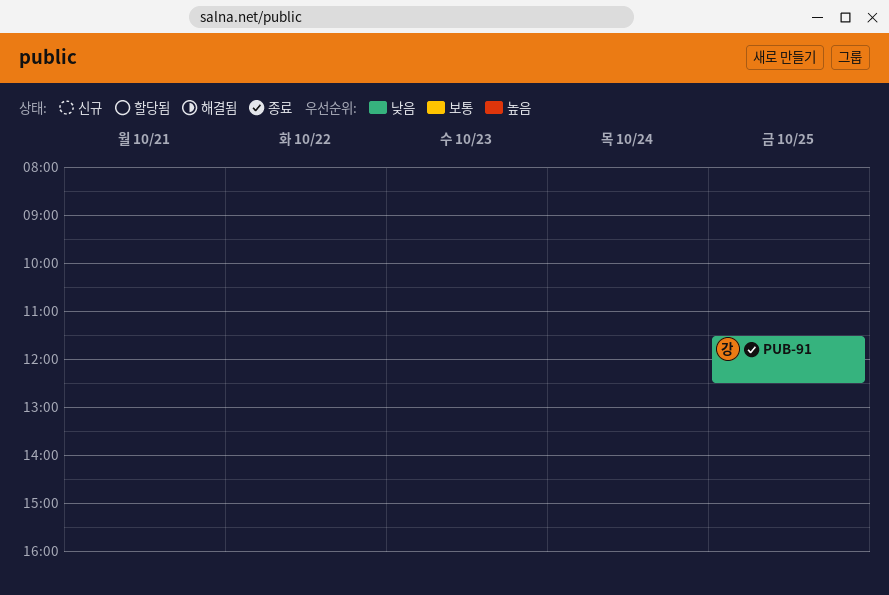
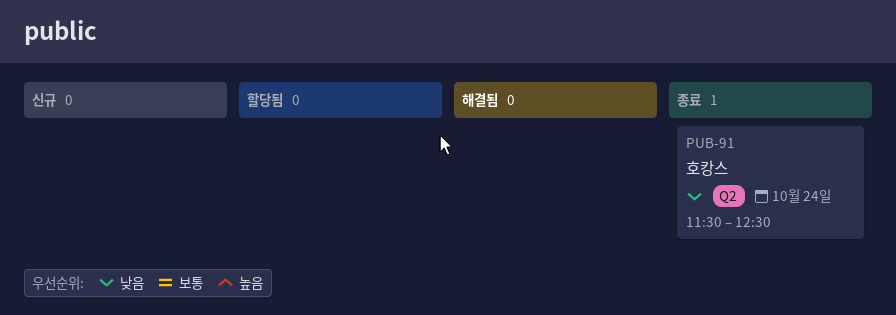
PUB-91, day: Oct 25 -> Oct 24

